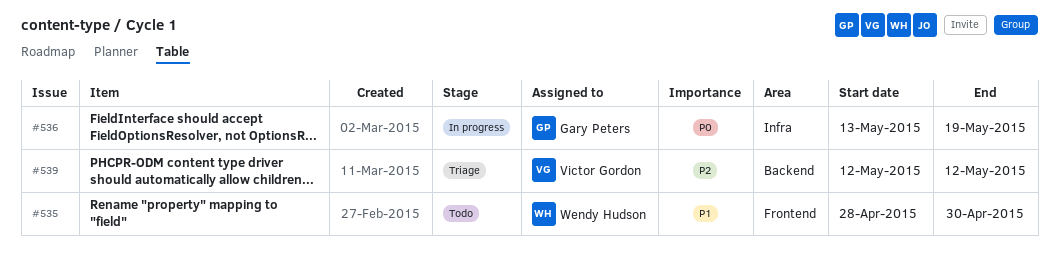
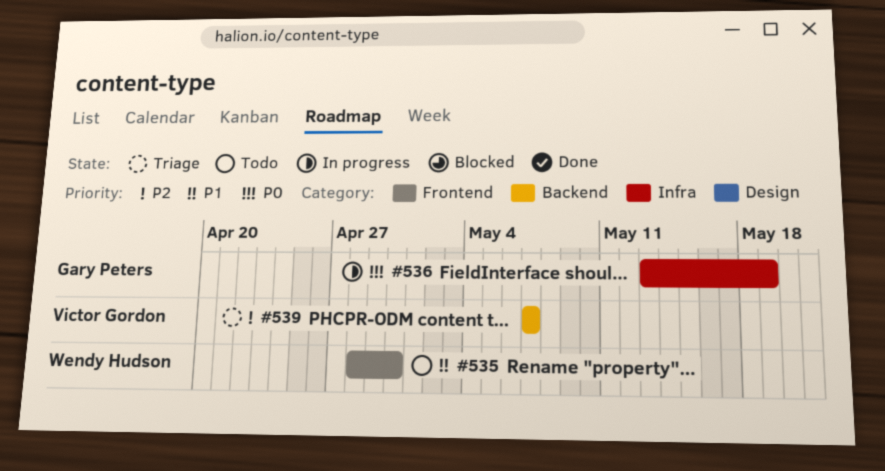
#539, start: May 12 -> May 7
#539, due: May 12 -> May 7

